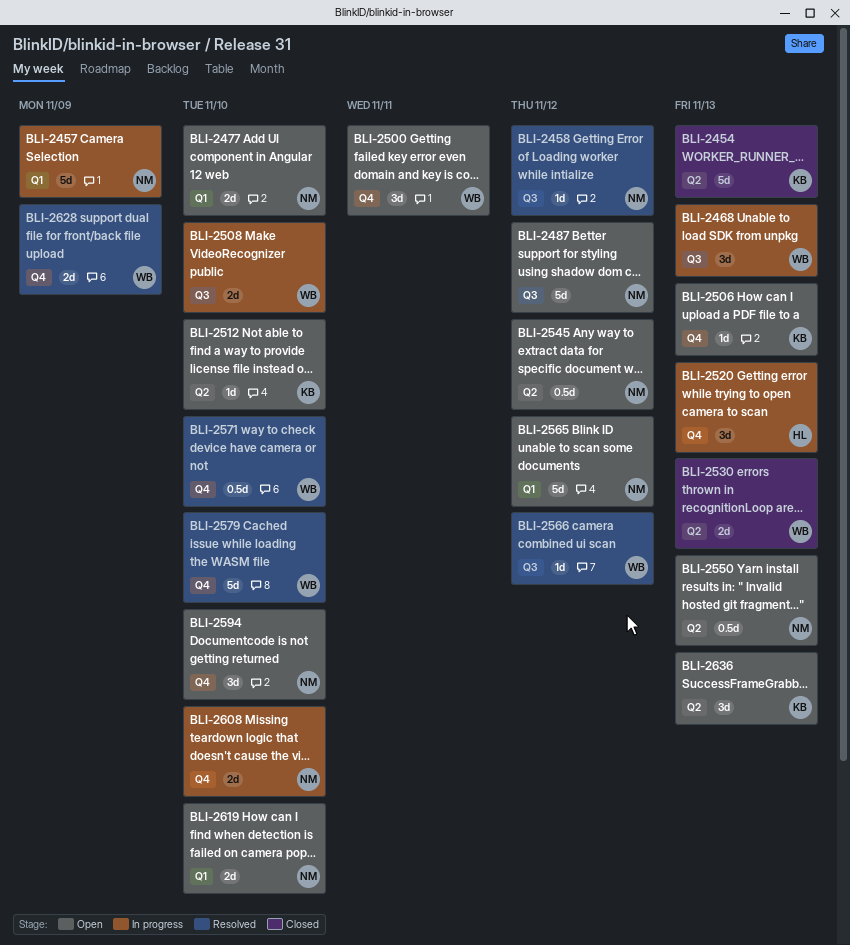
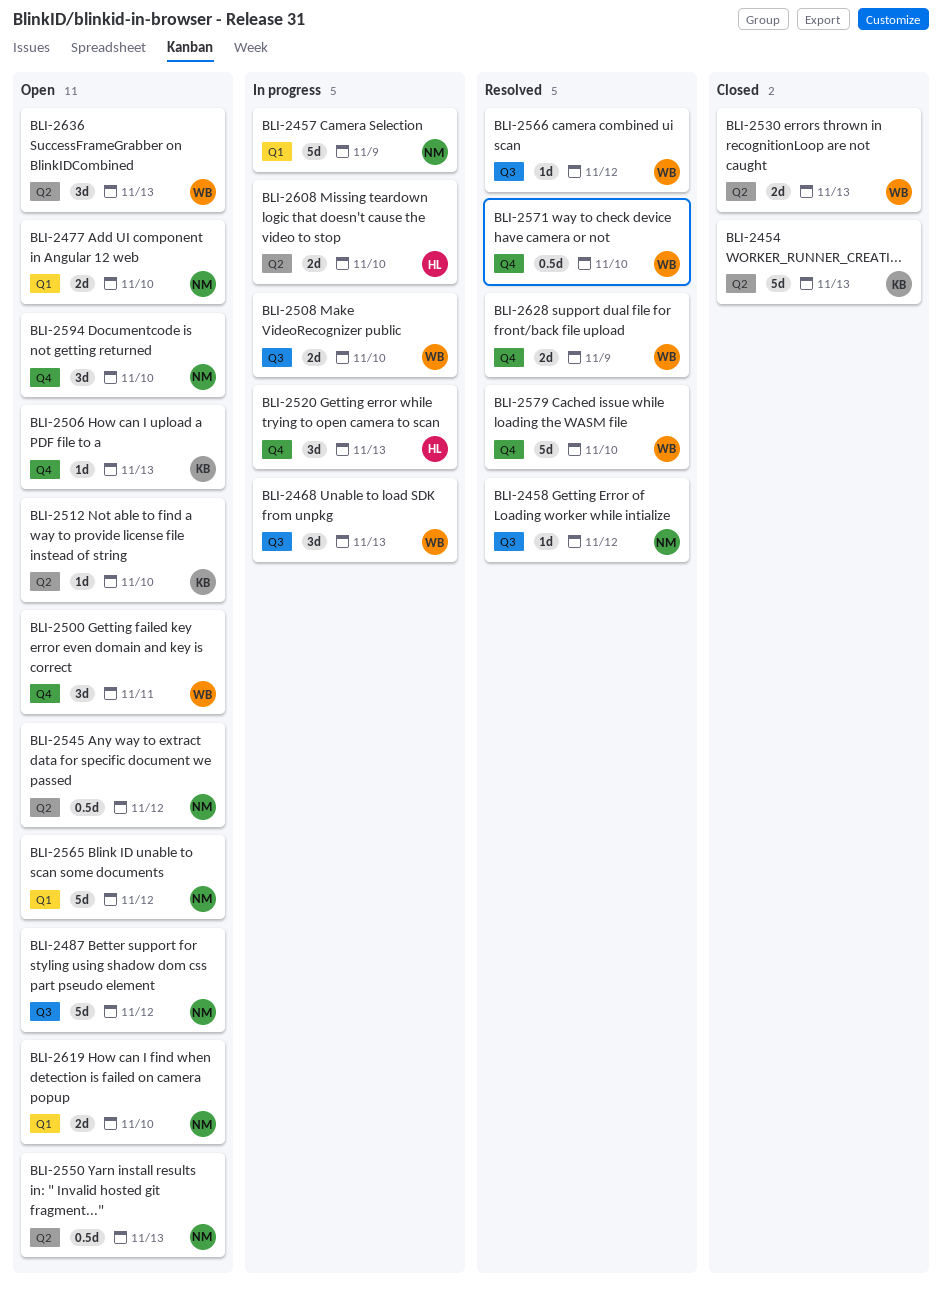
BLI-2608, owner: NM -> HL
BLI-2608, label: Q4 -> Q2
BLI-2636, owner: KB -> WB

